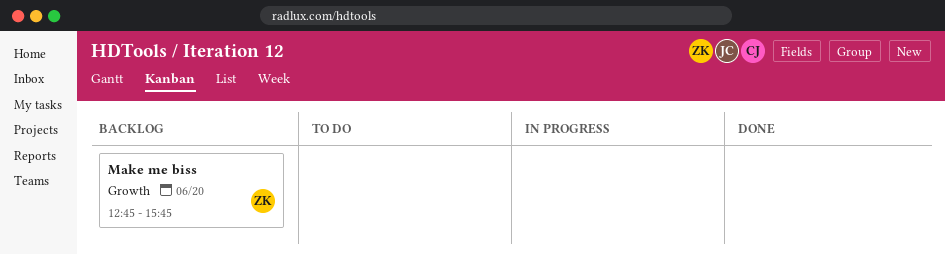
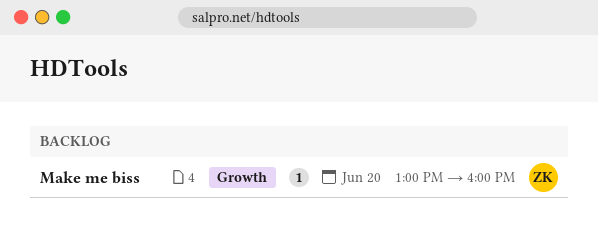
Make me biss, begins: 12:45 -> 13:00
Make me biss, ends: 15:45 -> 16:00

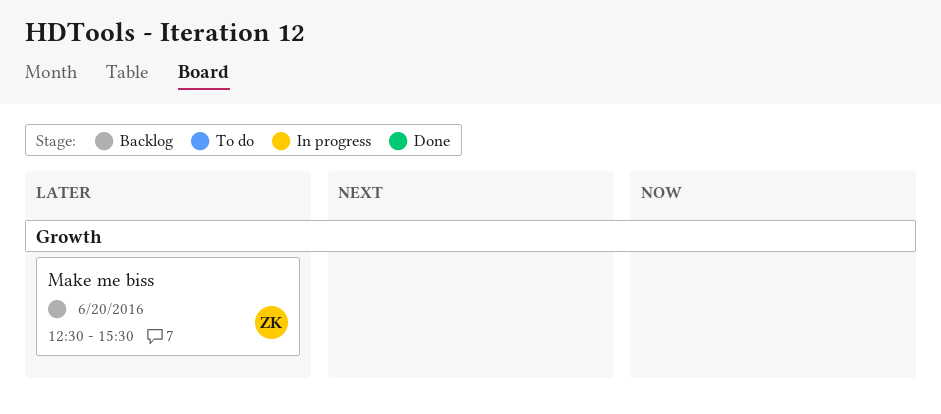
Make me biss, begins: 13:00 -> 12:30
Make me biss, ends: 16:00 -> 15:30

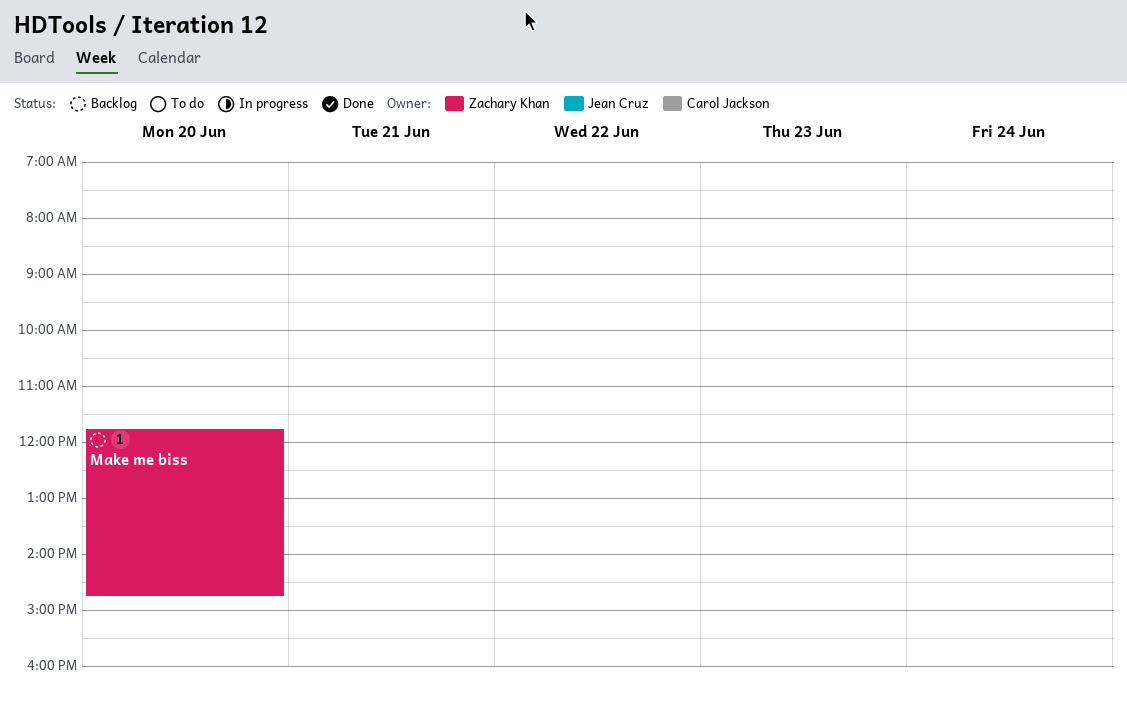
Make me biss, begins: 12:30 -> 11:45
Make me biss, ends: 15:30 -> 14:45

